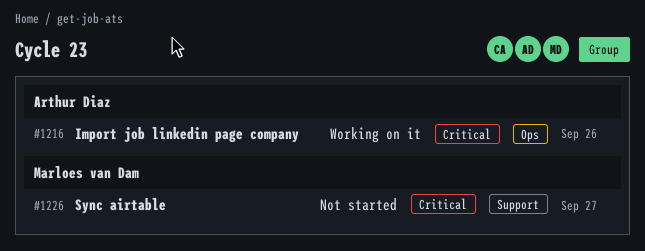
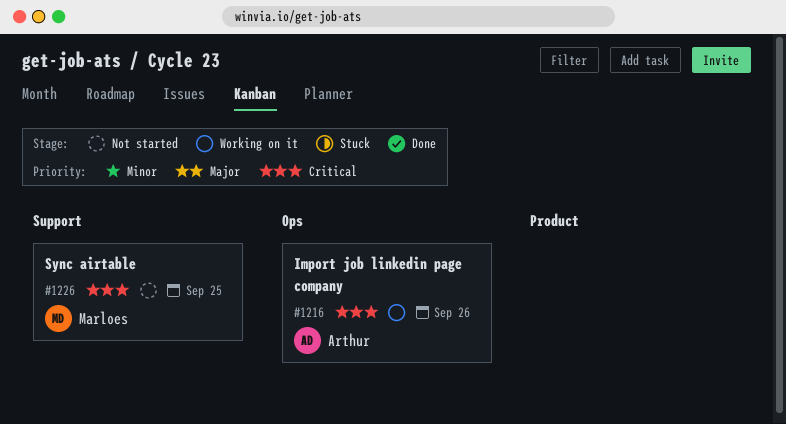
#1226, due: Sep 27 -> Sep 25

